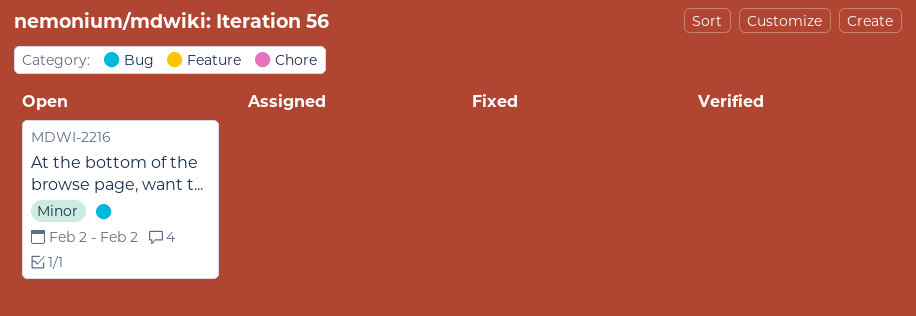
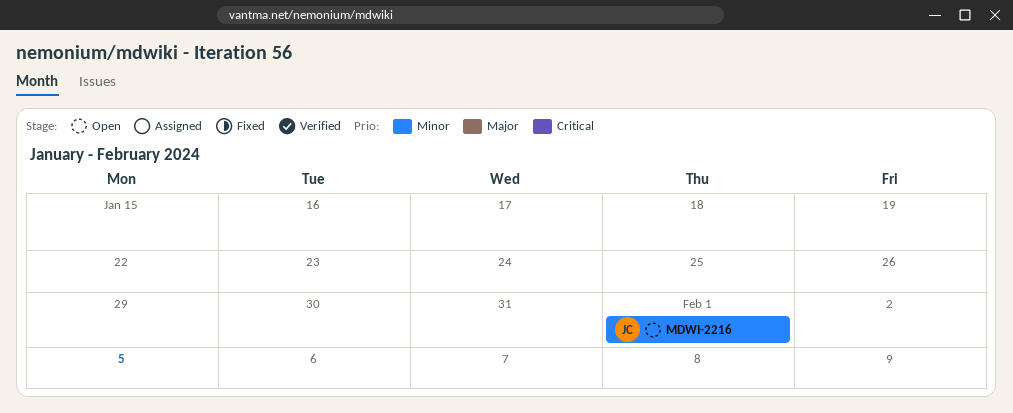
MDWI-2216, start: Feb 2 -> Feb 1
MDWI-2216, due: Feb 2 -> Feb 1

